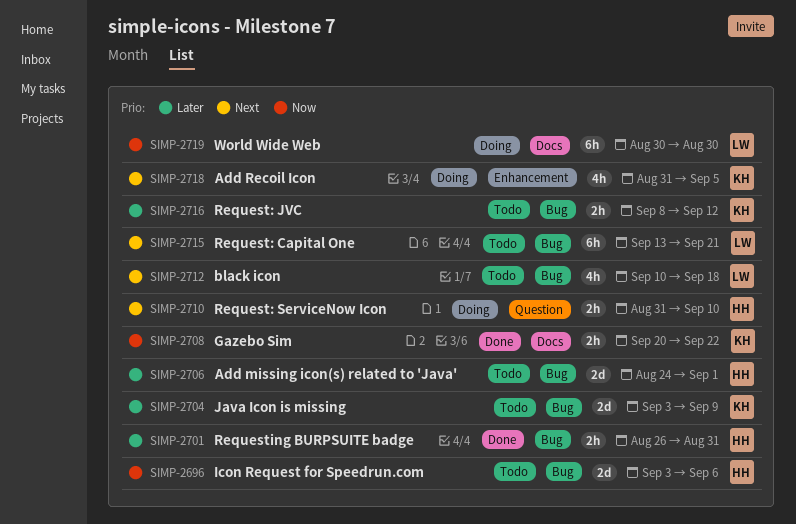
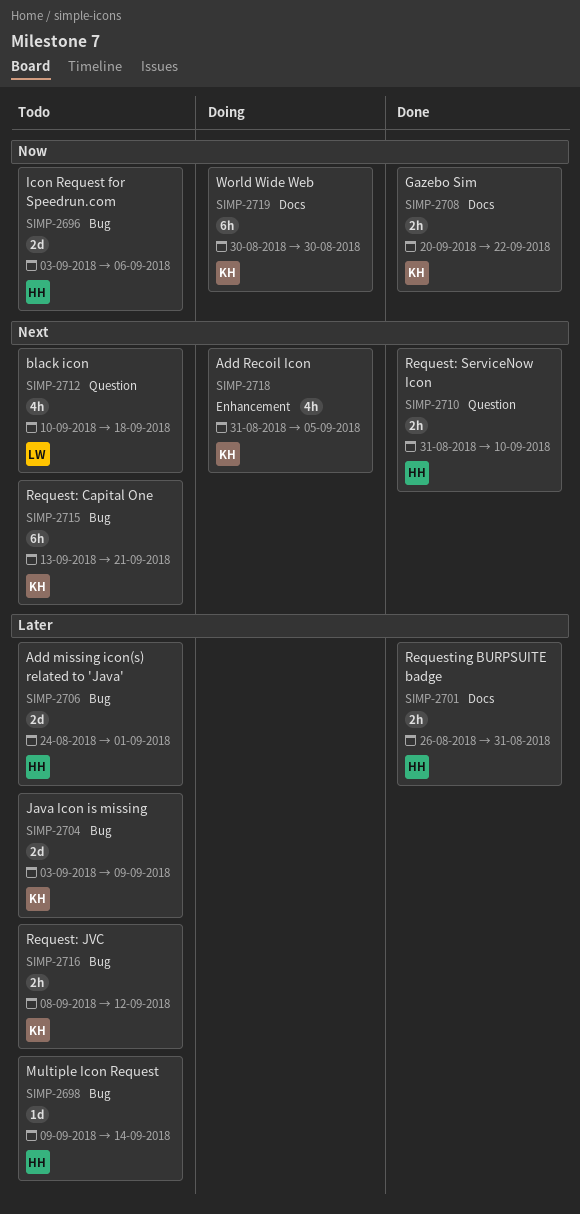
SIMP-2698: none -> present
SIMP-2701, label: Bug -> Docs
SIMP-2710, status: Doing -> Done
SIMP-2712, label: Bug -> Question
SIMP-2715, owner: LW -> KH
SIMP-2719, owner: LW -> KH

